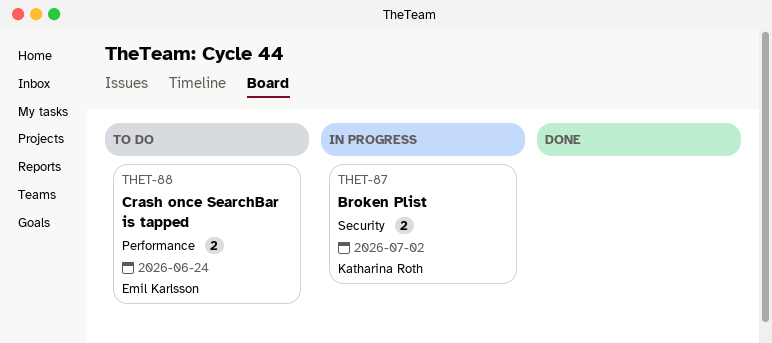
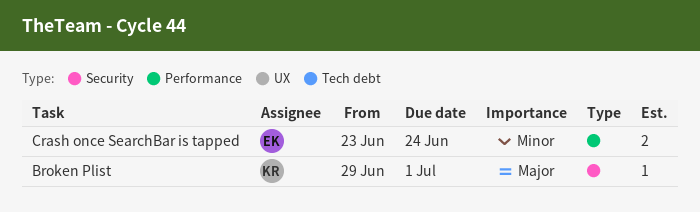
Broken Plist, estimate: 2 -> 1
Broken Plist, due: Jul 2 -> Jul 1

